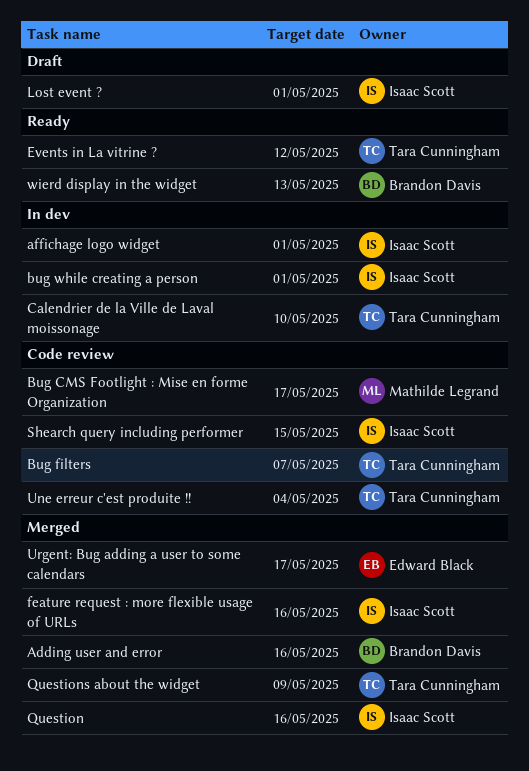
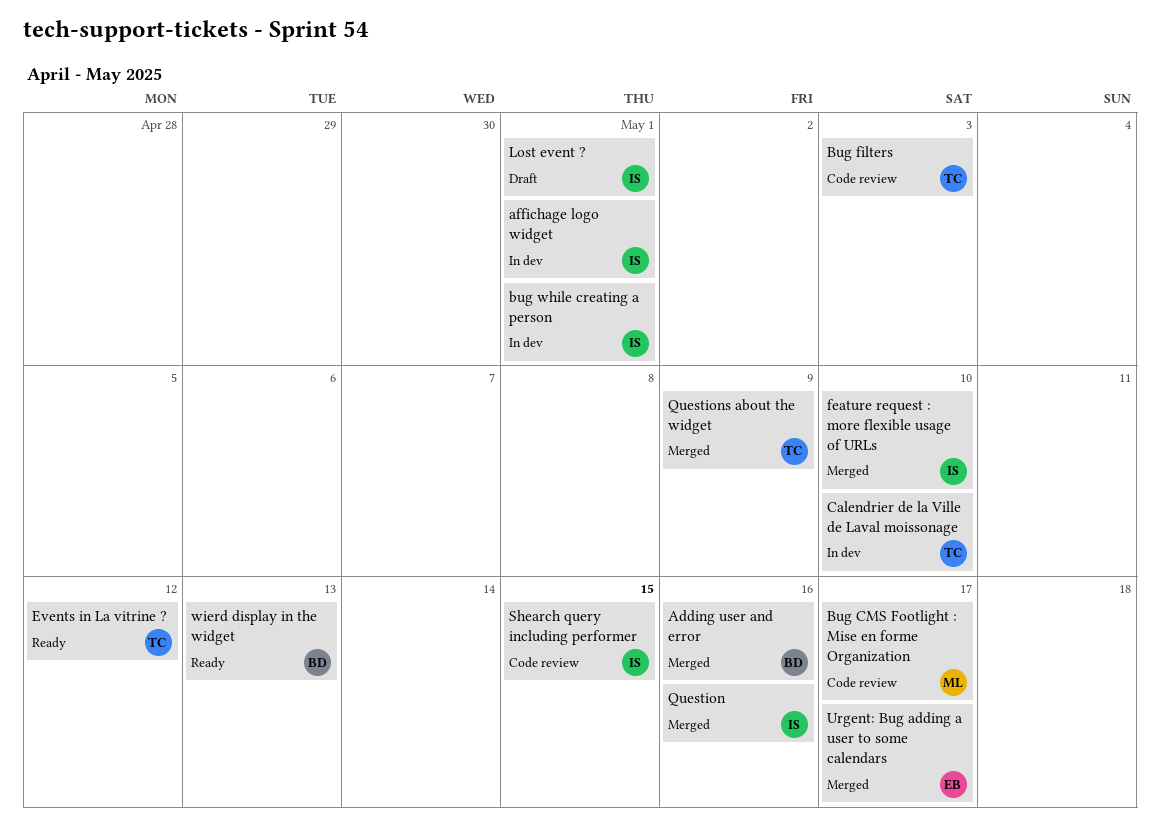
Bug filters, due: May 7 -> May 3
feature request : more flexible usage of URLs, due: May 16 -> May 10
Une erreur c'est produite !!: present -> none

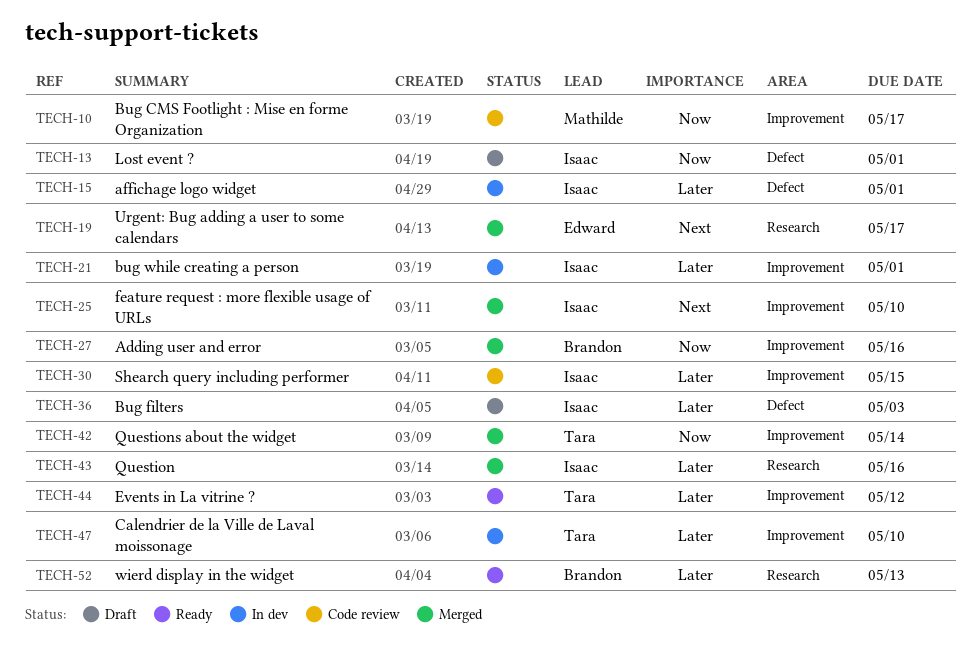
Bug filters, status: Code review -> Draft
Bug filters, owner: Tara -> Isaac
Questions about the widget, due: May 9 -> May 14

